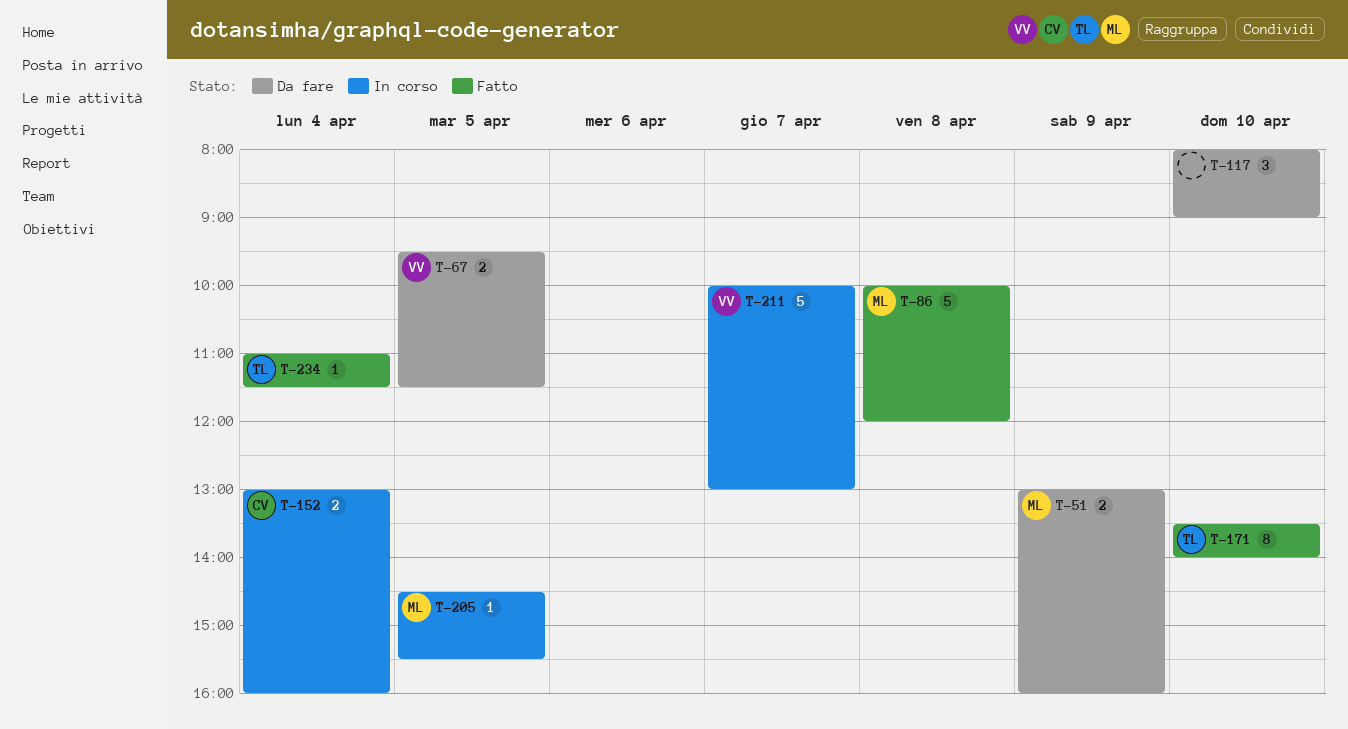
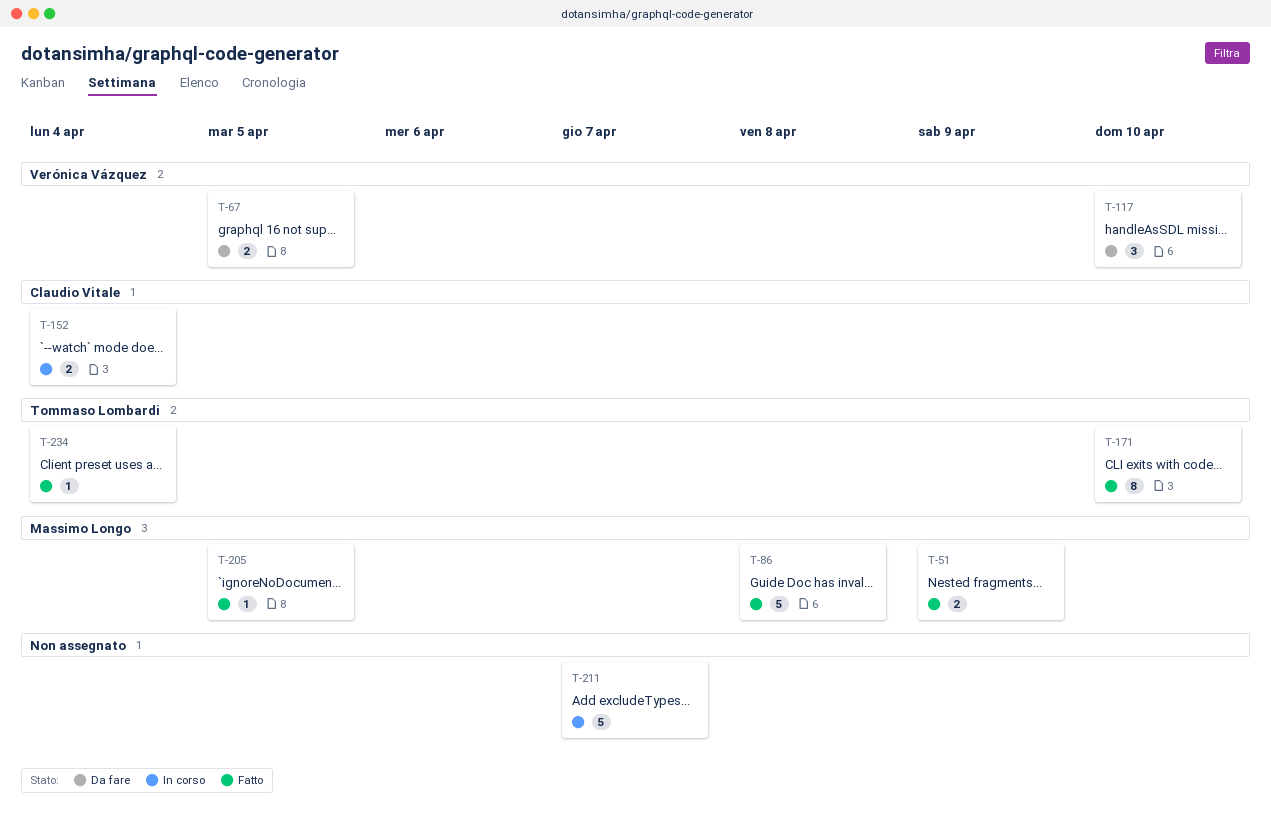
T-51, status: Da fare -> Fatto
T-117, owner: none -> Verónica Vázquez
T-205, status: In corso -> Fatto
T-211, owner: Verónica Vázquez -> none

